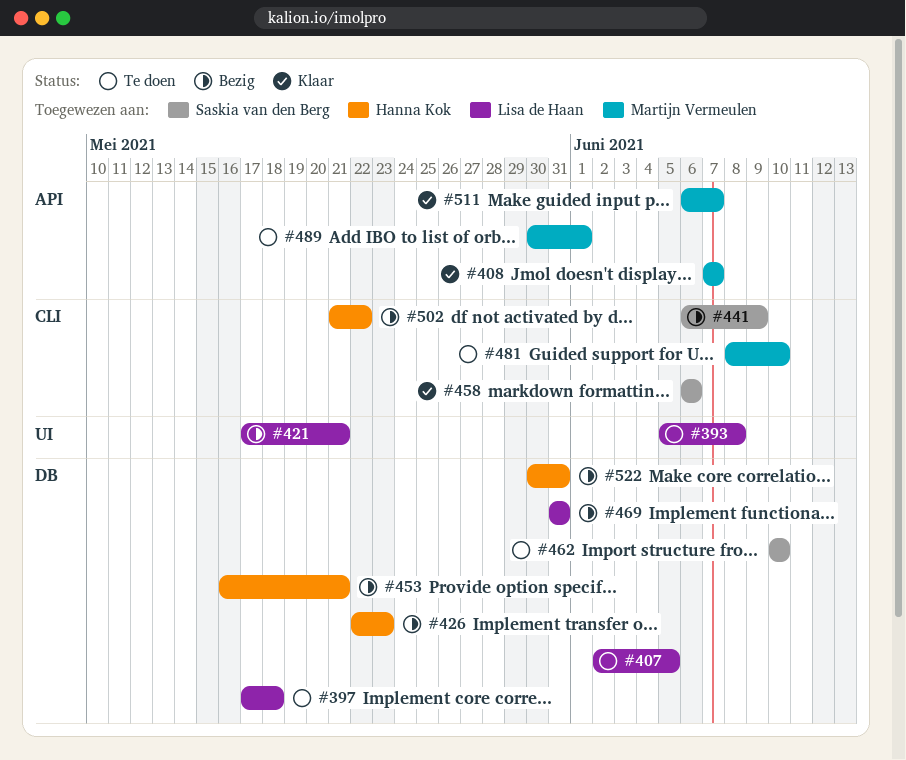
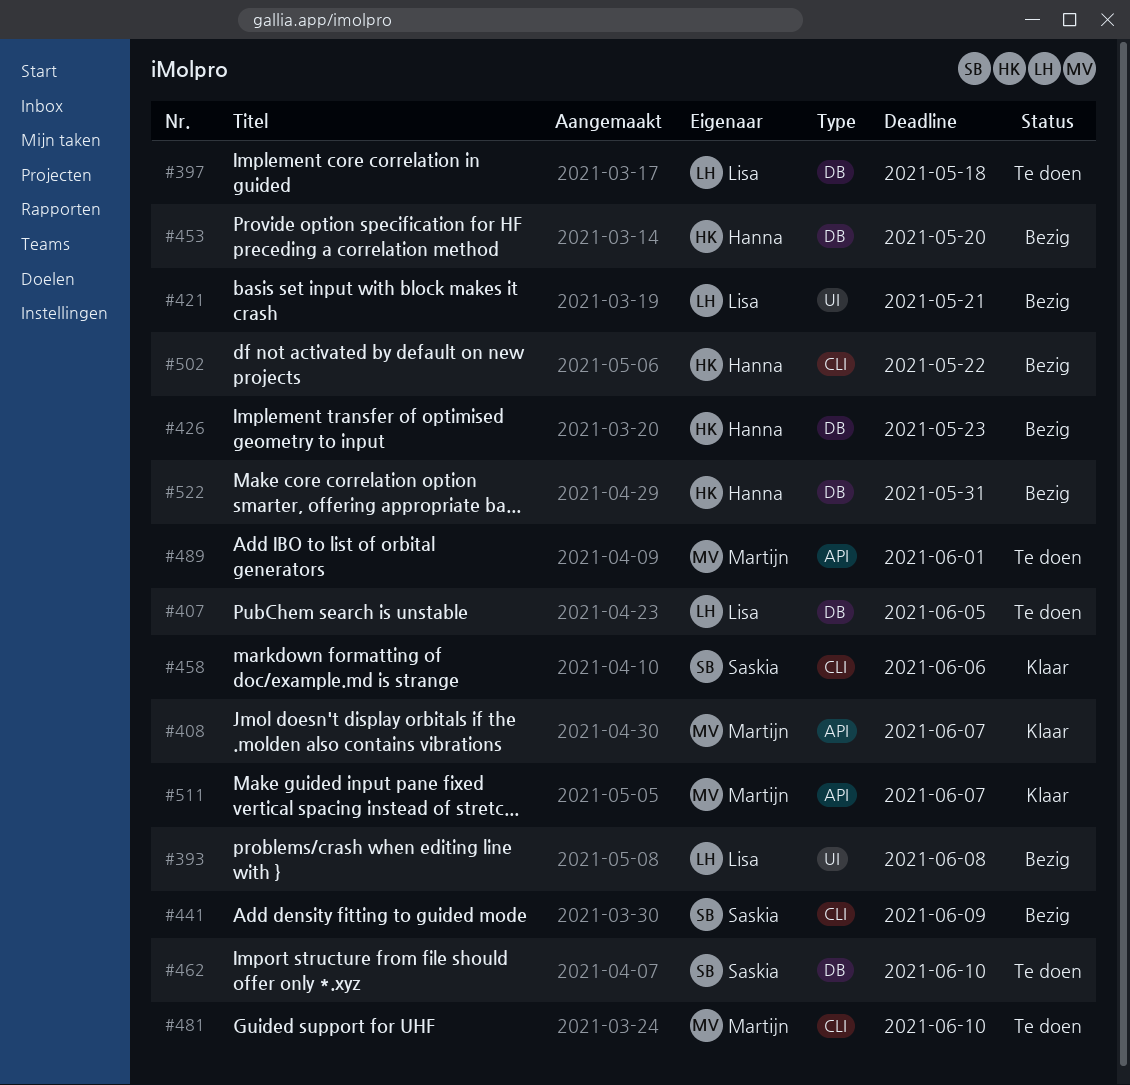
#393, status: Te doen -> Bezig
#453, due: May 21 -> May 20
#469: present -> none

